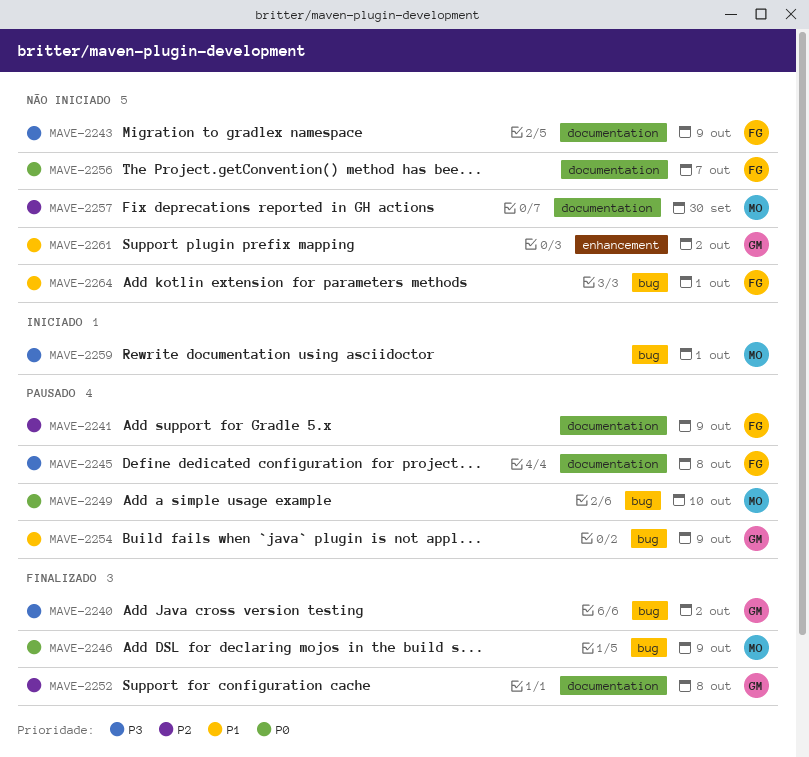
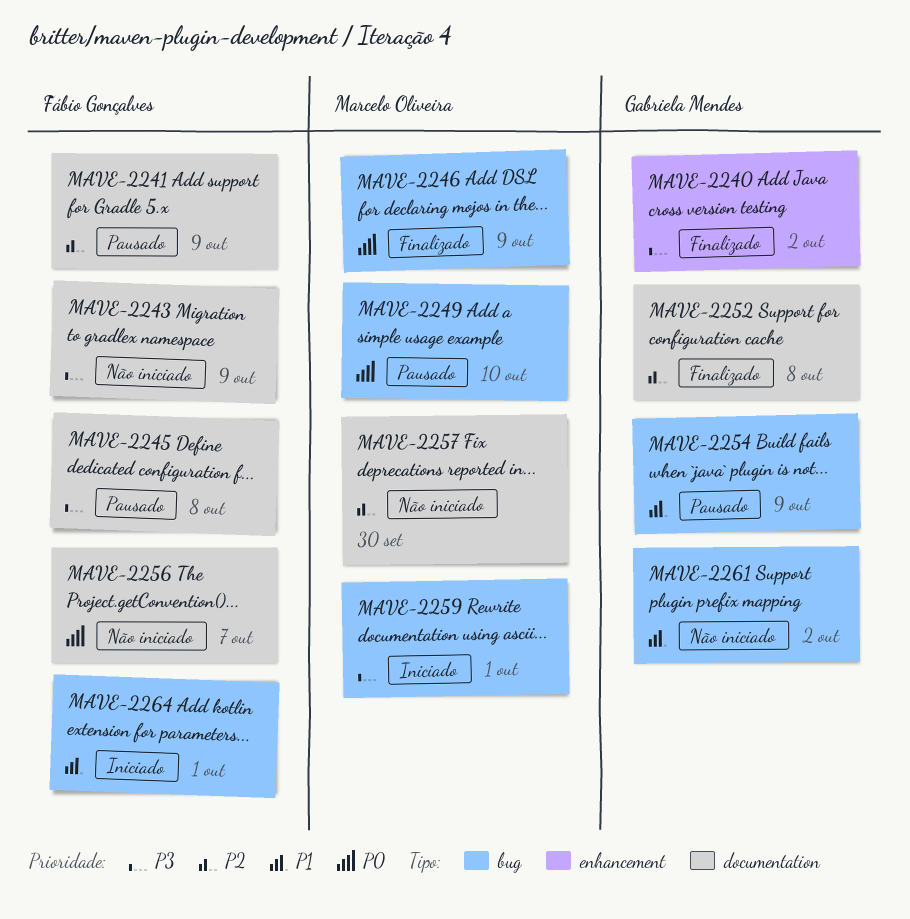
MAVE-2240, label: bug -> enhancement
MAVE-2261, label: enhancement -> bug
MAVE-2264, status: Não iniciado -> Iniciado

